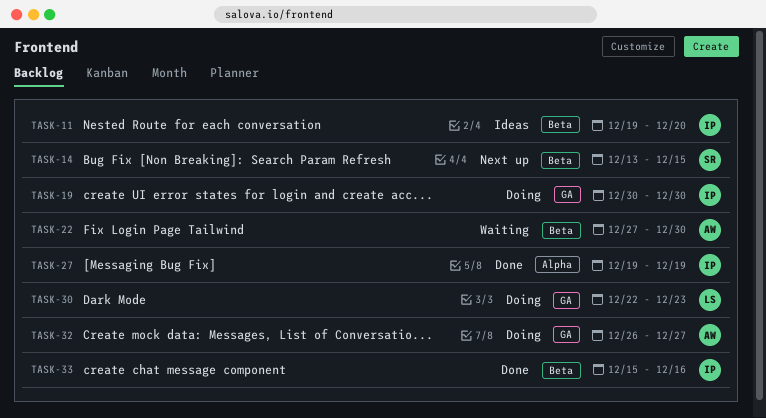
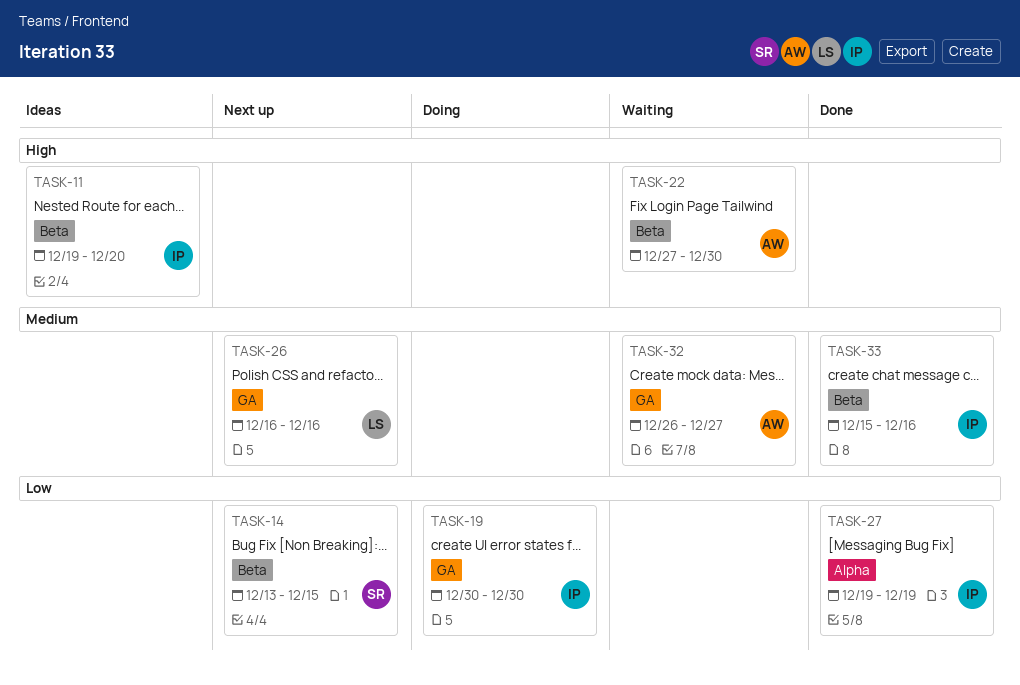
TASK-26: none -> present
TASK-30: present -> none
TASK-32, status: Doing -> Waiting

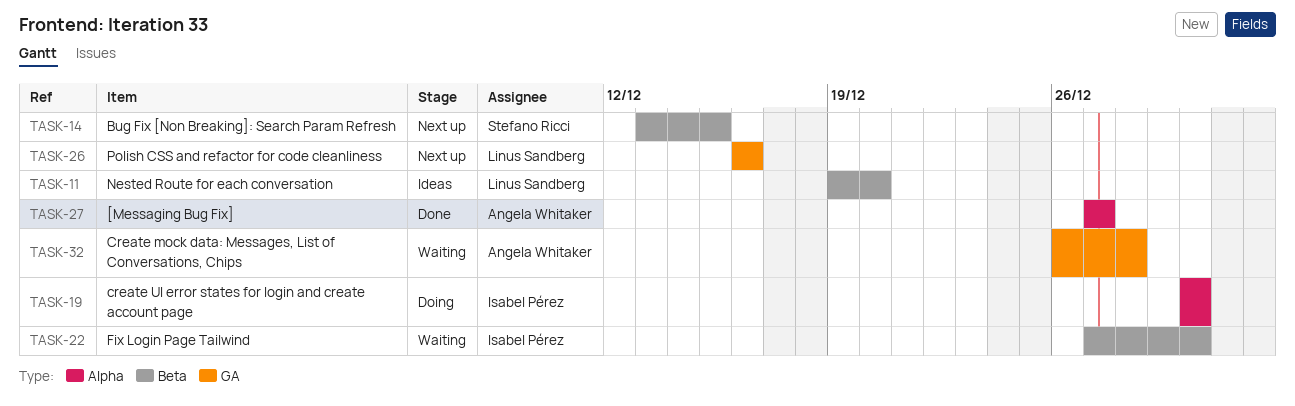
TASK-11, owner: Isabel Pérez -> Linus Sandberg
TASK-19, label: GA -> Alpha
TASK-22, owner: Angela Whitaker -> Isabel Pérez
TASK-27, owner: Isabel Pérez -> Angela Whitaker
TASK-27, start: Dec 19 -> Dec 27
TASK-27, due: Dec 19 -> Dec 27
TASK-32, due: Dec 27 -> Dec 28
TASK-33: present -> none

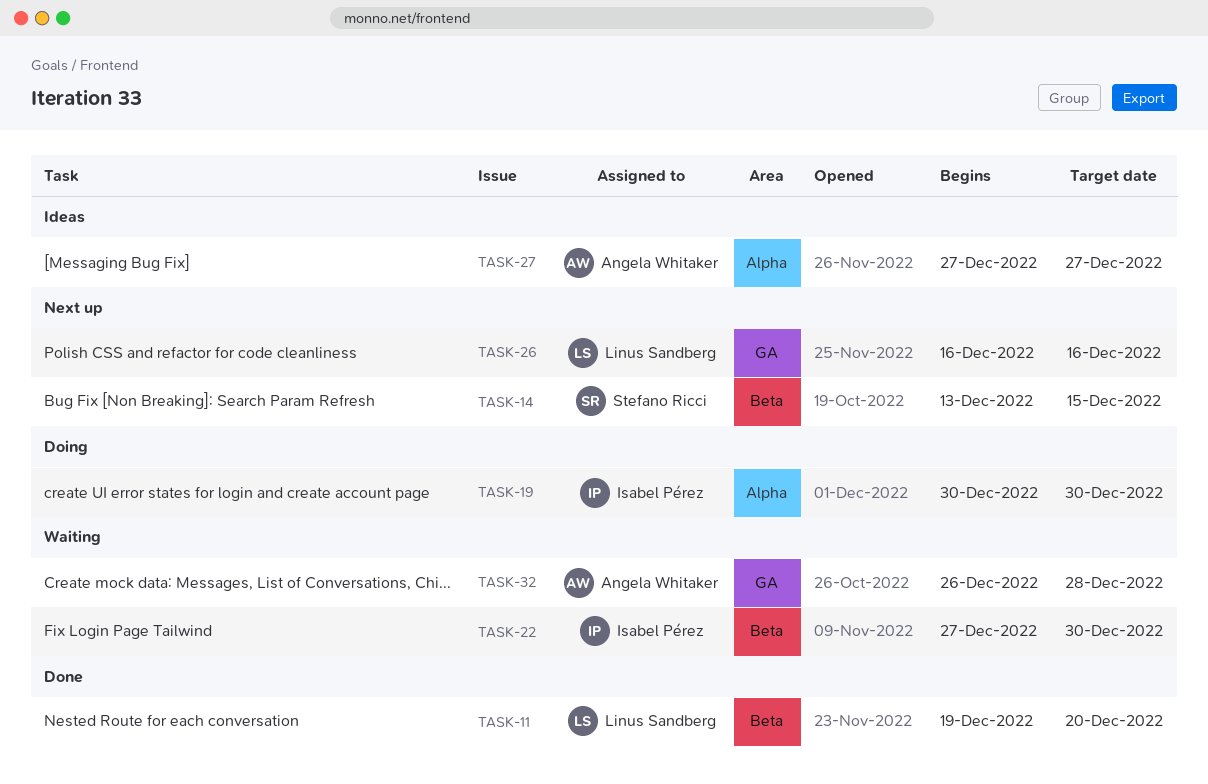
TASK-11, status: Ideas -> Done
TASK-27, status: Done -> Ideas

